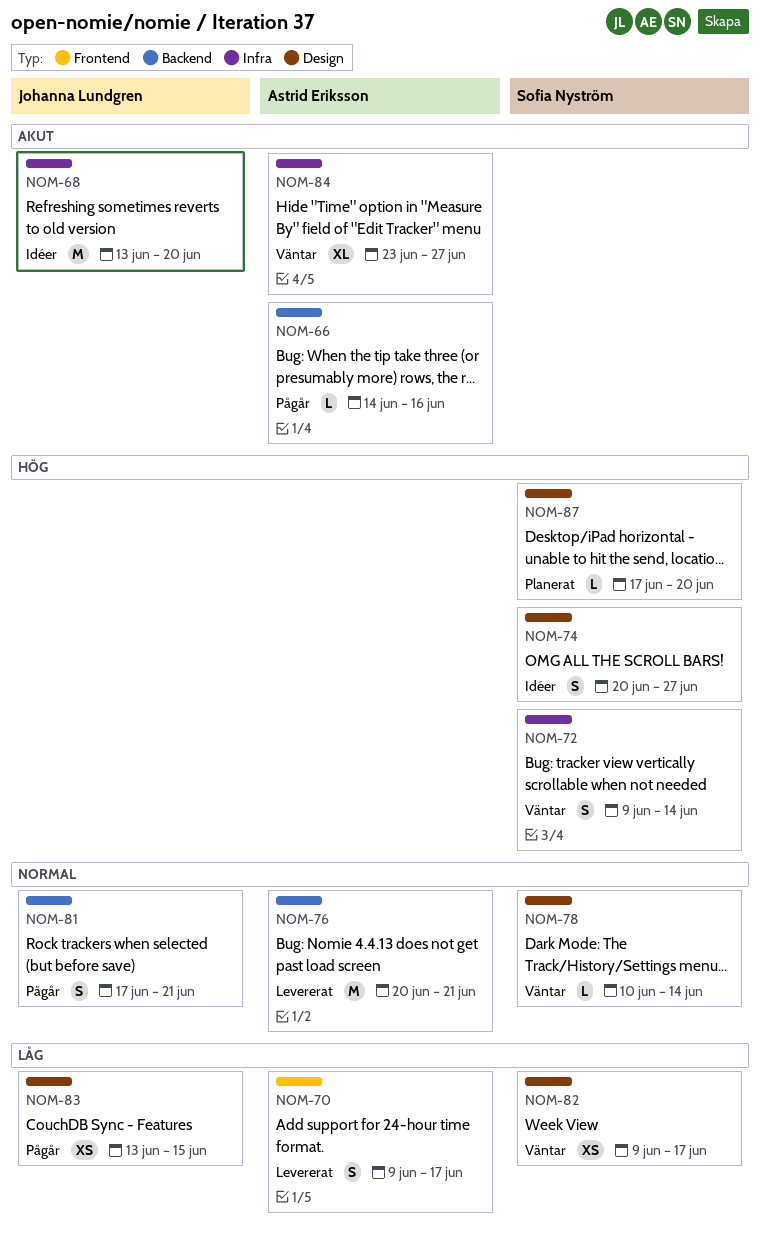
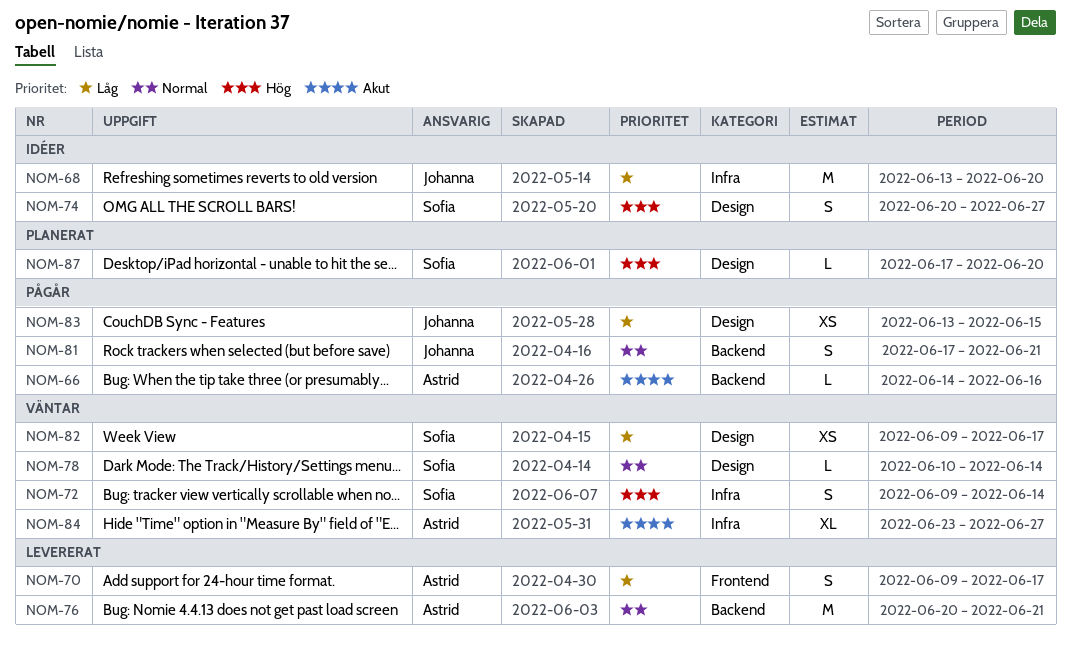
NOM-68, priority: Akut -> Låg

